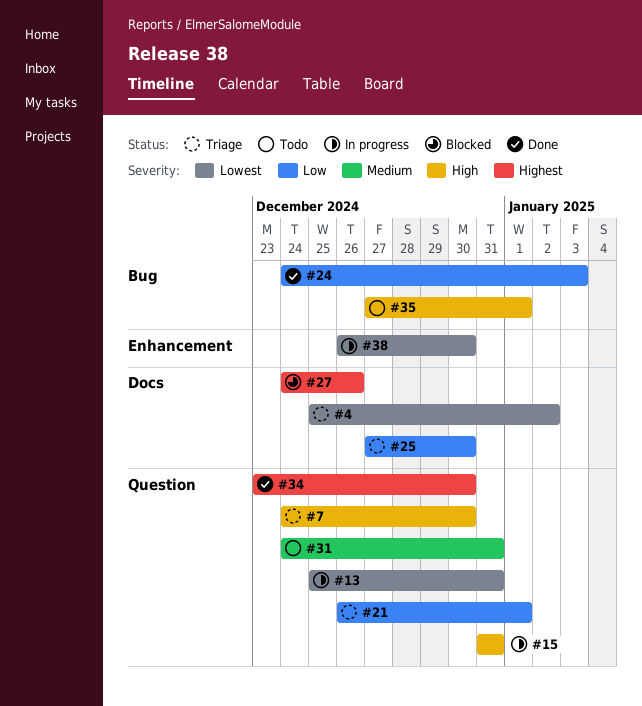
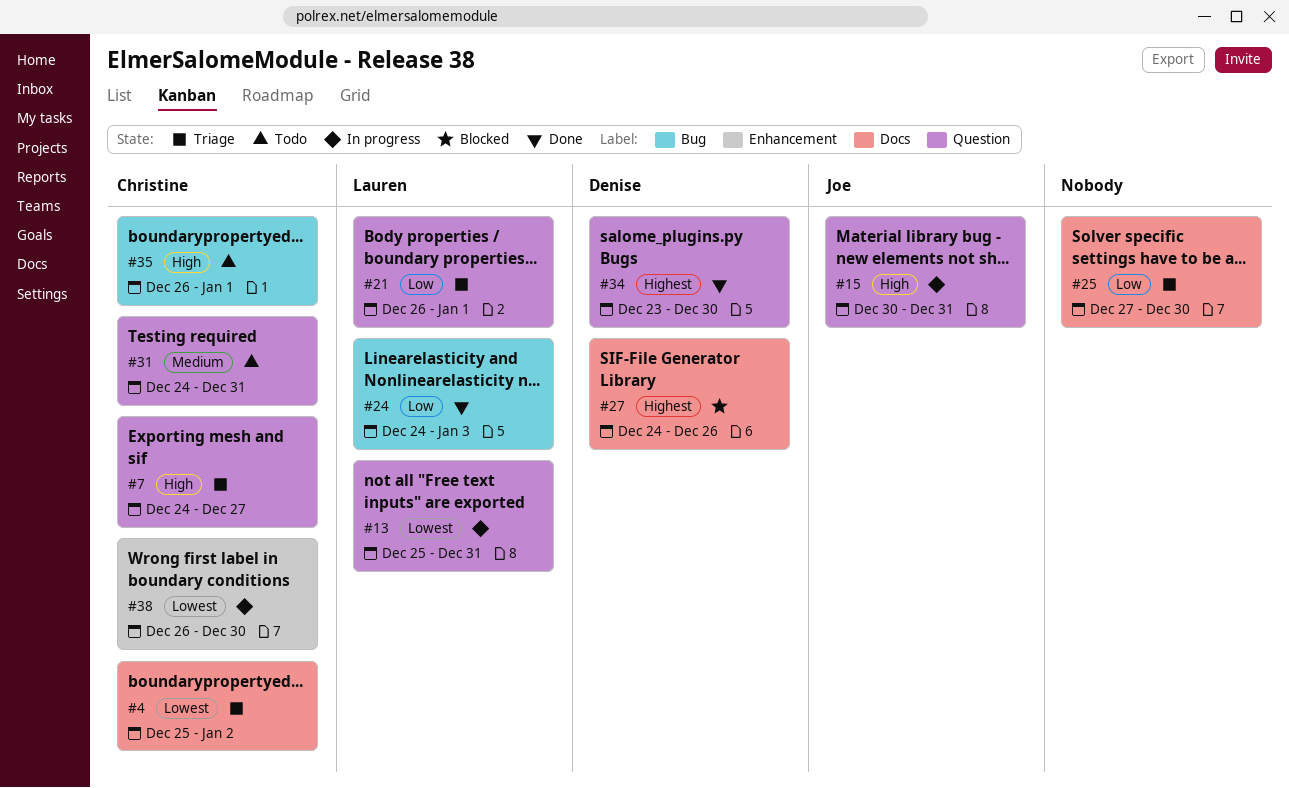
#7, due: Dec 30 -> Dec 27
#15, start: Dec 31 -> Dec 30
#35, start: Dec 27 -> Dec 26

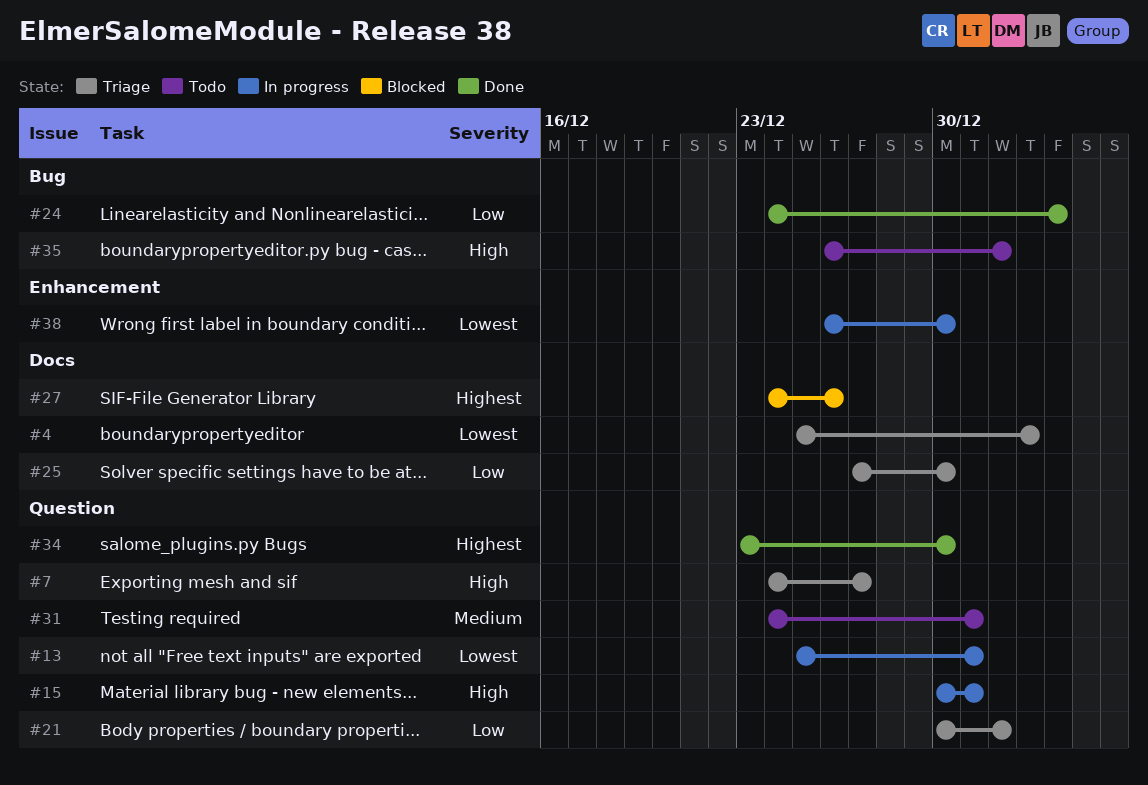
#21, start: Dec 26 -> Dec 30

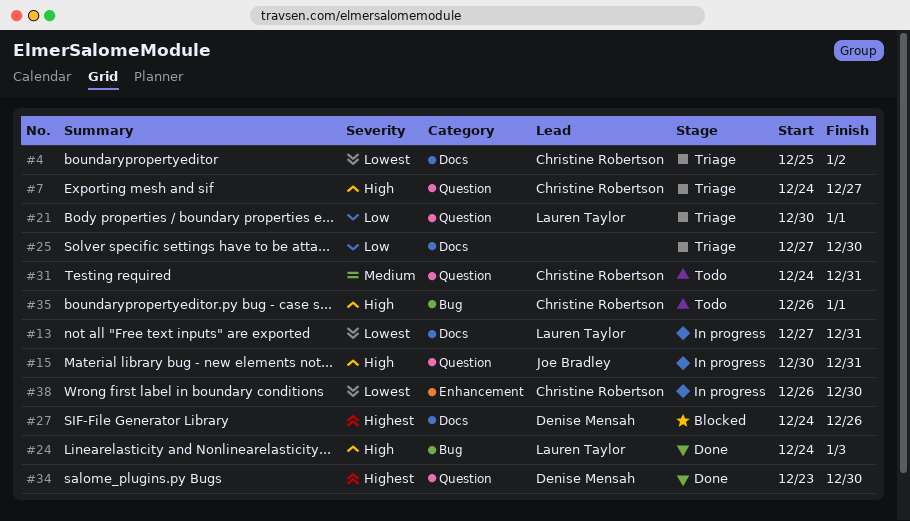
#13, label: Question -> Docs
#13, start: Dec 25 -> Dec 27
#24, priority: Low -> High

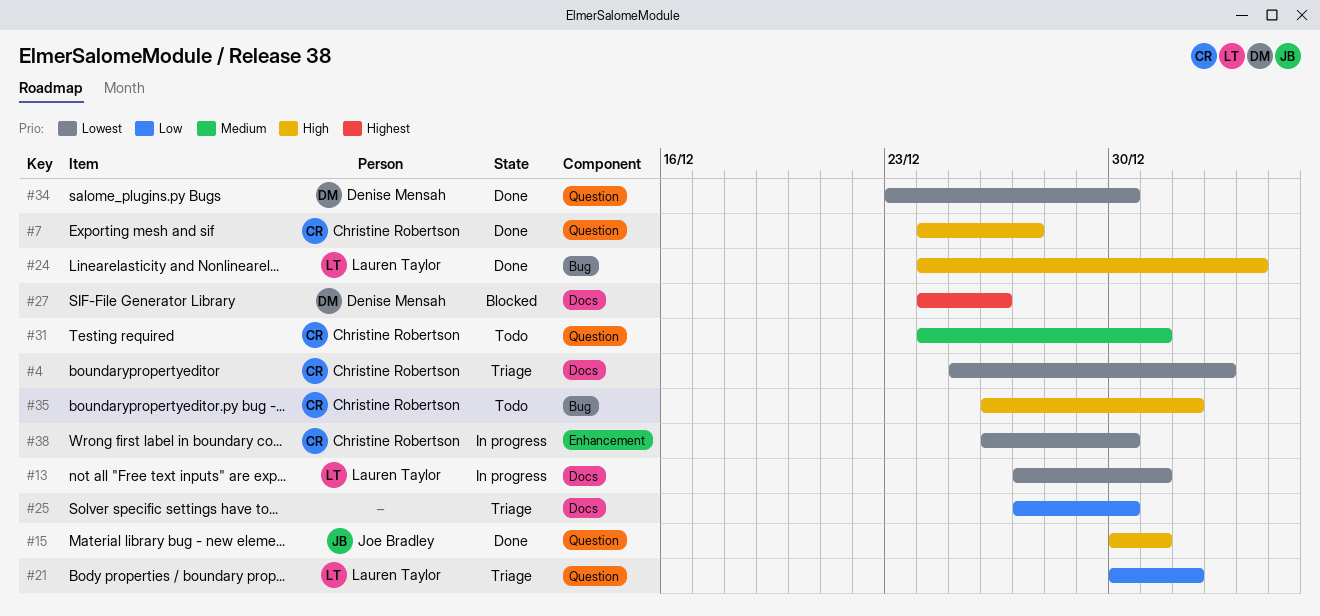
#7, status: Triage -> Done
#15, status: In progress -> Done
#34, priority: Highest -> Lowest

